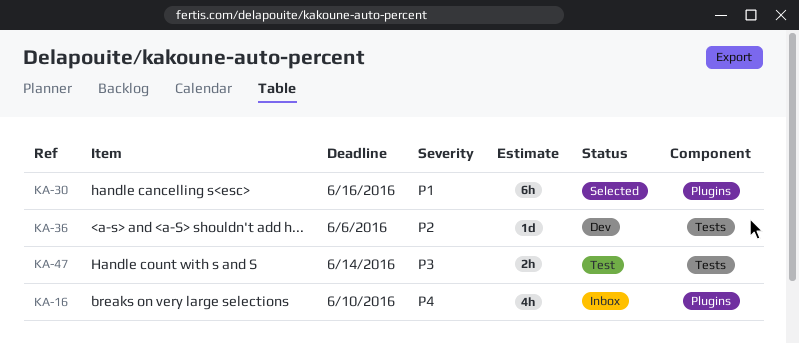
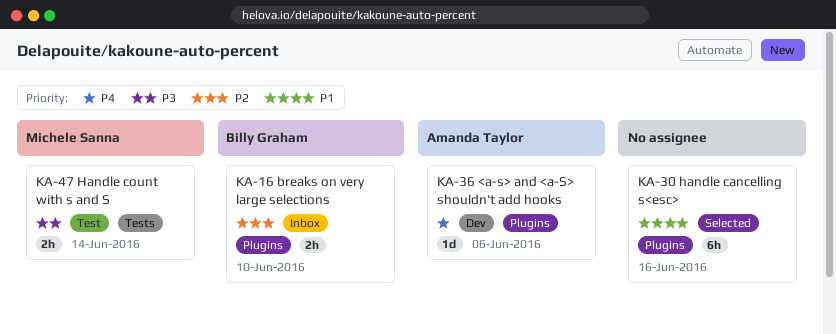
KA-16, priority: P4 -> P2
KA-16, estimate: 4h -> 2h
KA-36, priority: P2 -> P4
KA-36, label: Tests -> Plugins

